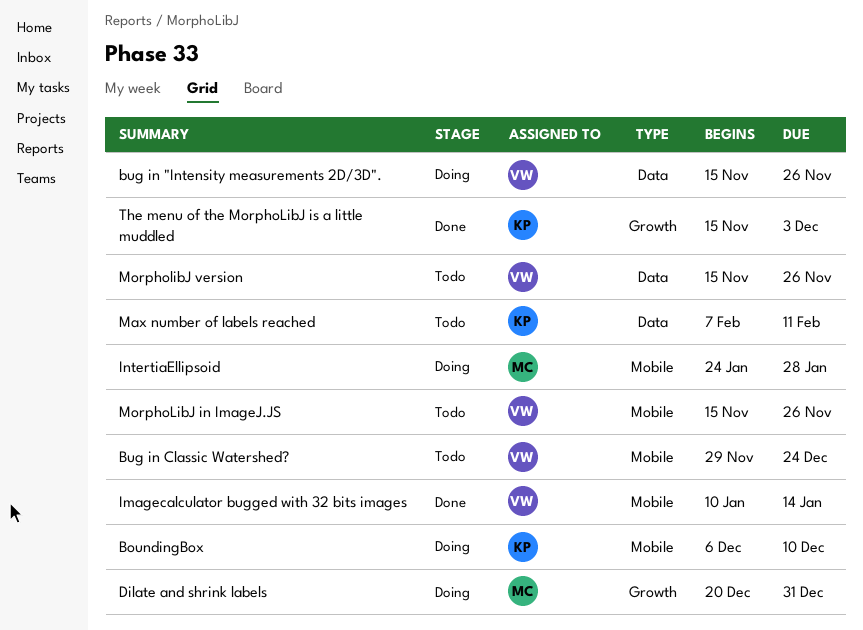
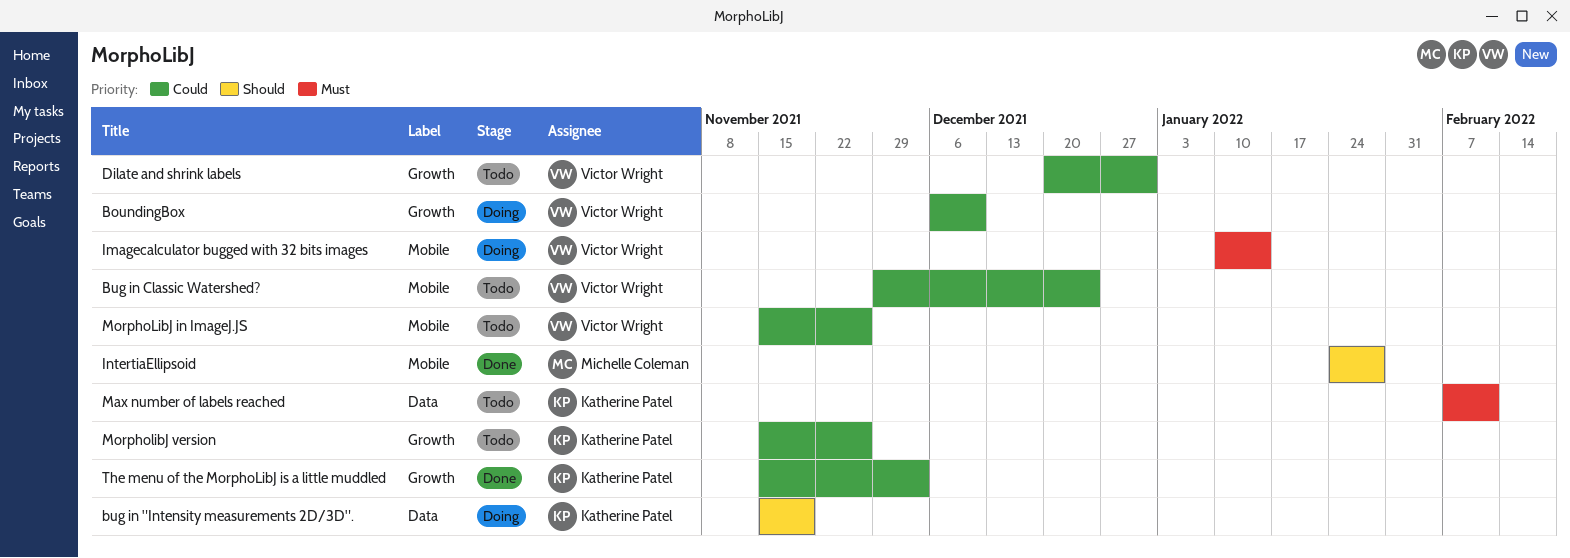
BoundingBox, owner: Katherine Patel -> Victor Wright
BoundingBox, label: Mobile -> Growth
bug in "Intensity measurements 2D/3D"., owner: Victor Wright -> Katherine Patel
bug in "Intensity measurements 2D/3D"., due: Nov 26 -> Nov 19
Dilate and shrink labels, status: Doing -> Todo
Dilate and shrink labels, owner: Michelle Coleman -> Victor Wright
Imagecalculator bugged with 32 bits images, status: Done -> Doing
IntertiaEllipsoid, status: Doing -> Done
MorpholibJ version, owner: Victor Wright -> Katherine Patel
MorpholibJ version, label: Data -> Growth

